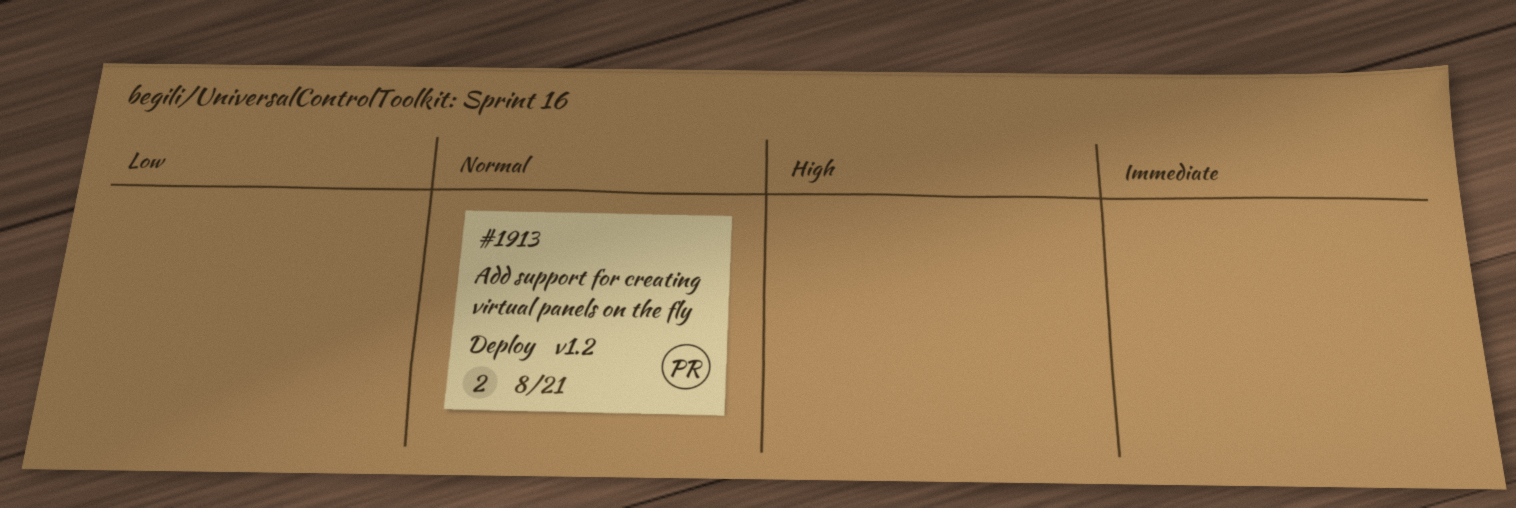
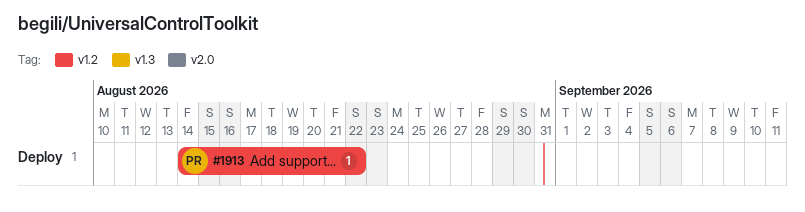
#1913, estimate: 2 -> 1
#1913, due: Aug 21 -> Aug 22

